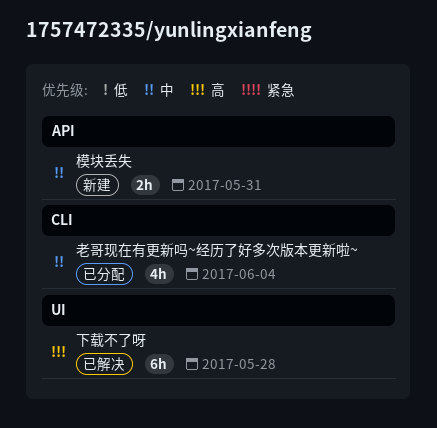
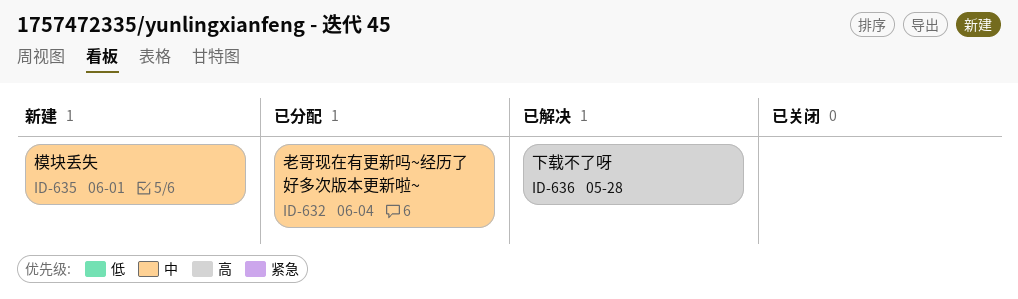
模块丢失, due: May 31 -> Jun 1

